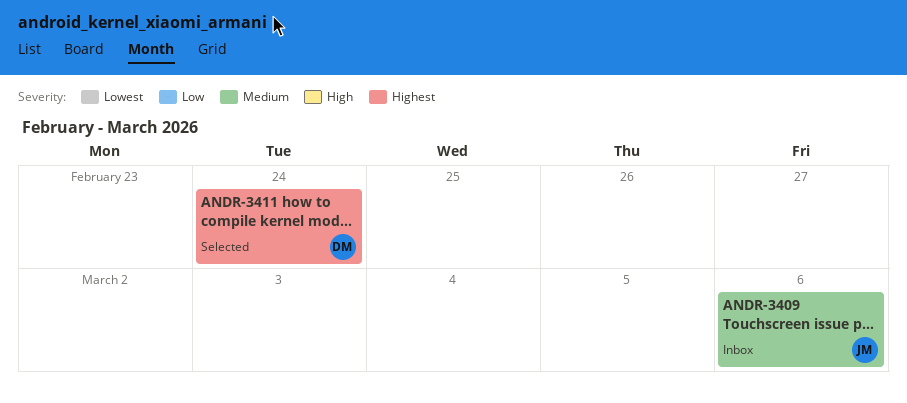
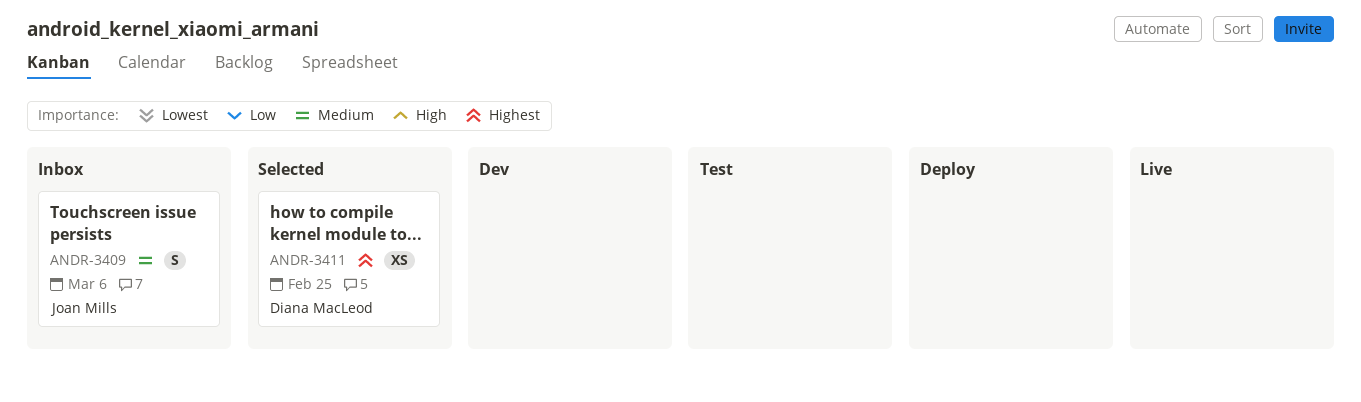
ANDR-3411, due: Feb 24 -> Feb 25

